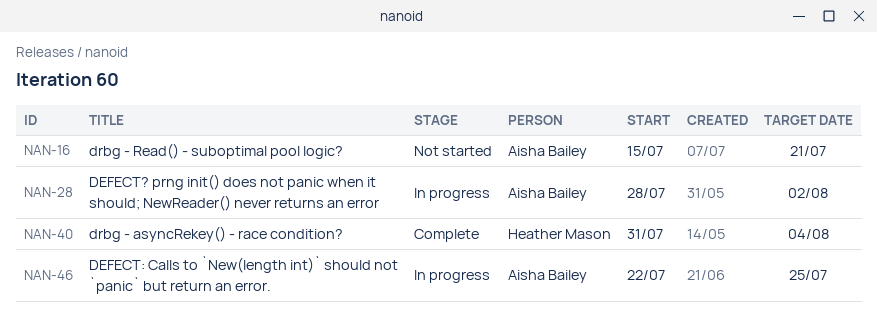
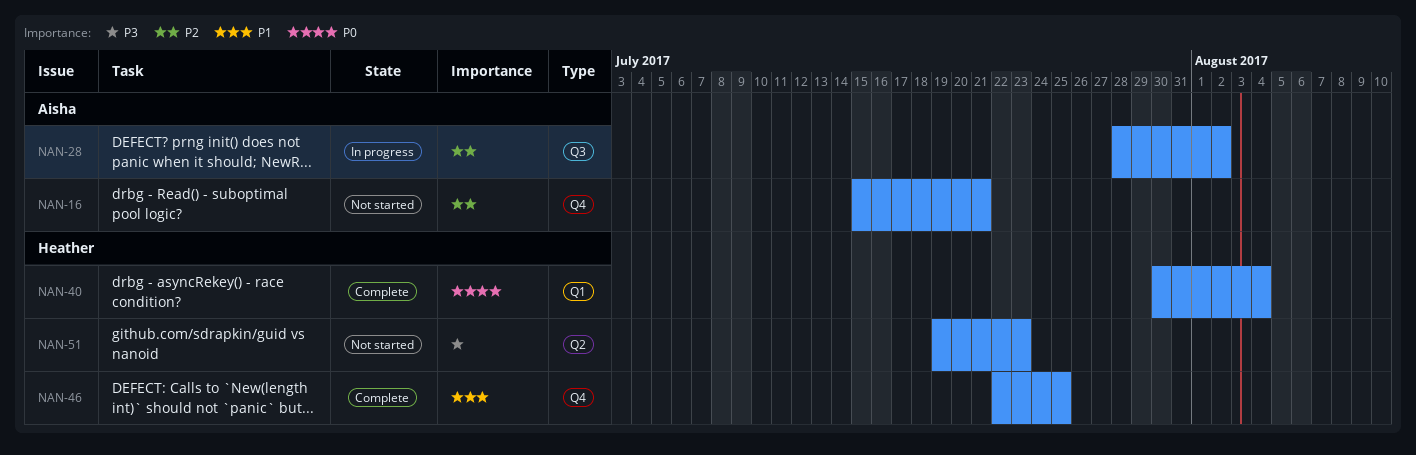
NAN-40, start: Jul 31 -> Jul 30
NAN-46, status: In progress -> Complete
NAN-46, owner: Aisha Bailey -> Heather Mason
NAN-51: none -> present

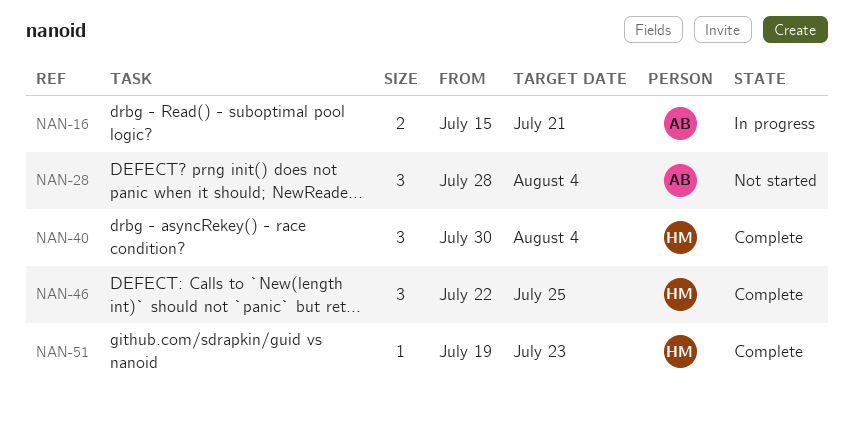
NAN-16, status: Not started -> In progress
NAN-28, status: In progress -> Not started
NAN-28, due: Aug 2 -> Aug 4
NAN-51, status: Not started -> Complete

